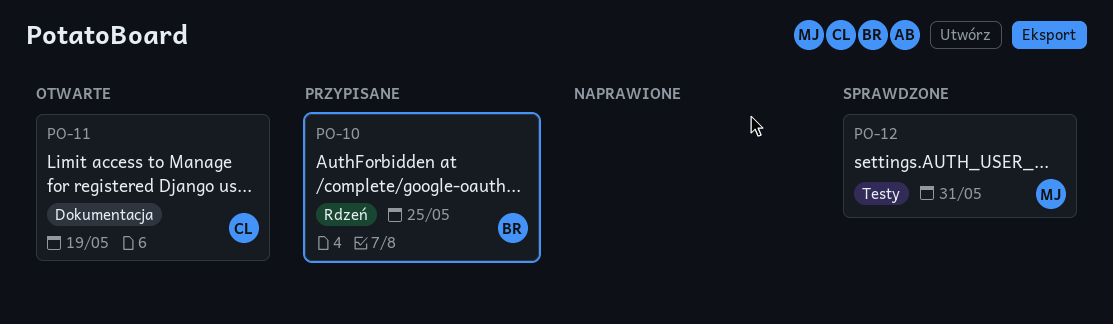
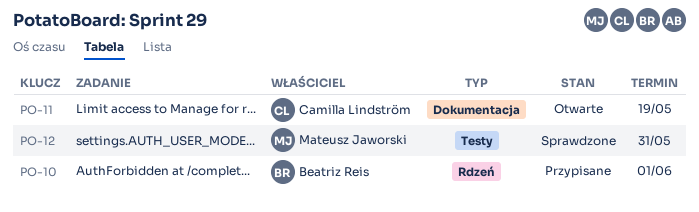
PO-10, due: May 25 -> Jun 1

